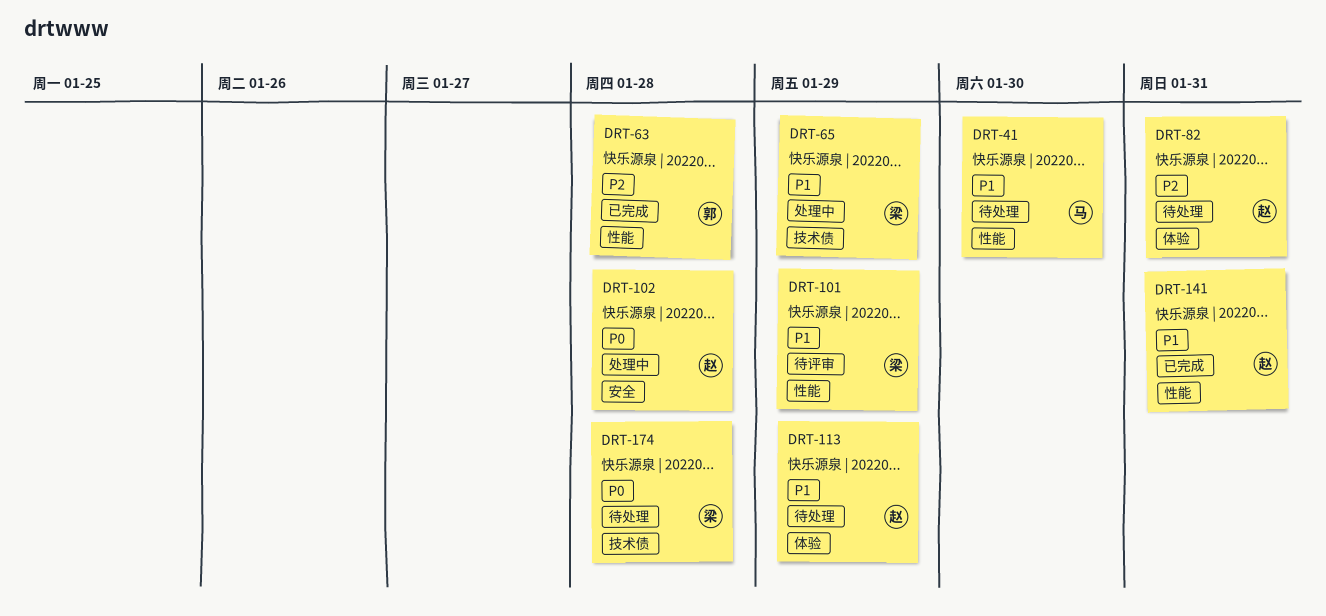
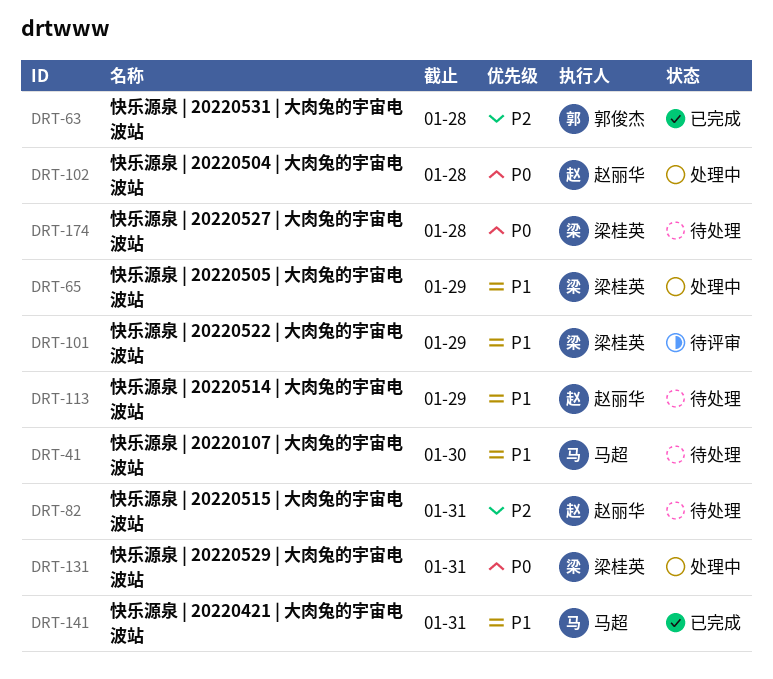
DRT-131: none -> present
DRT-141, owner: 赵丽华 -> 马超

